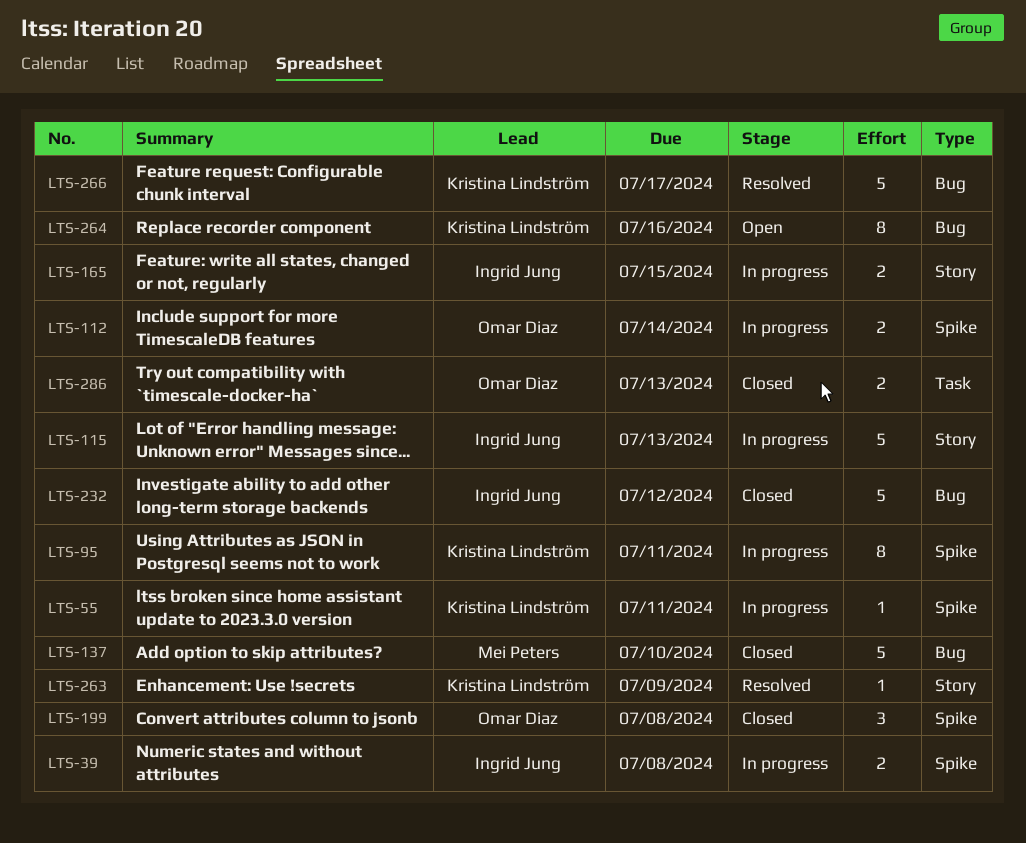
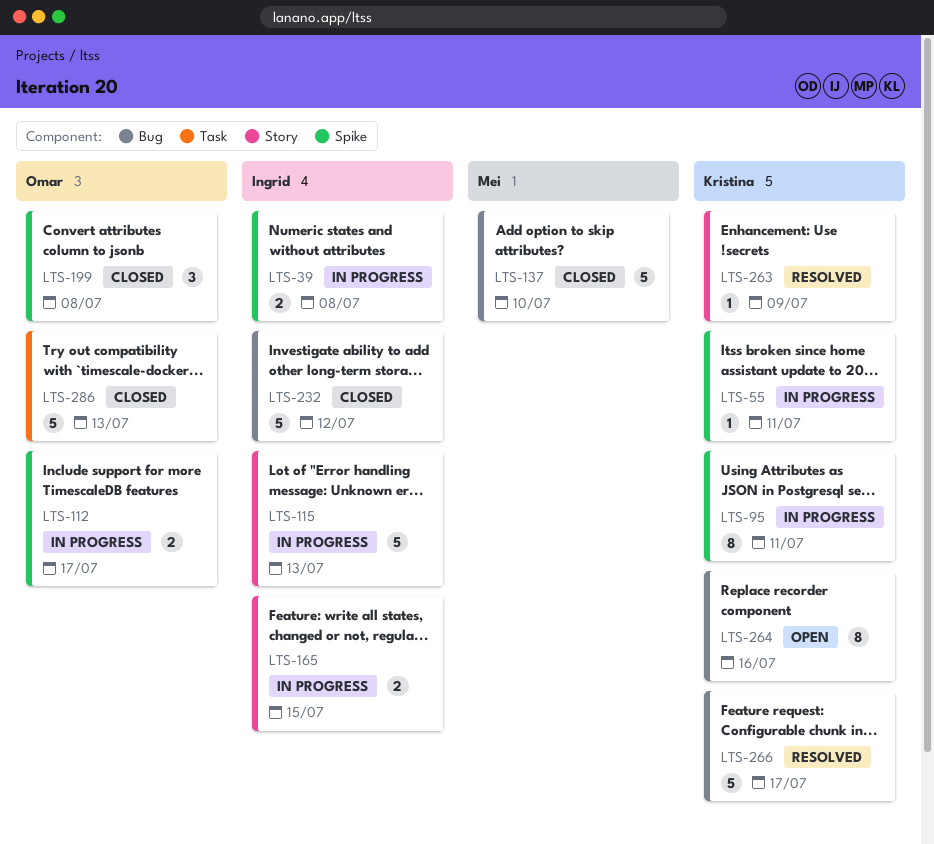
LTS-112, due: Jul 14 -> Jul 17
LTS-286, estimate: 2 -> 5

